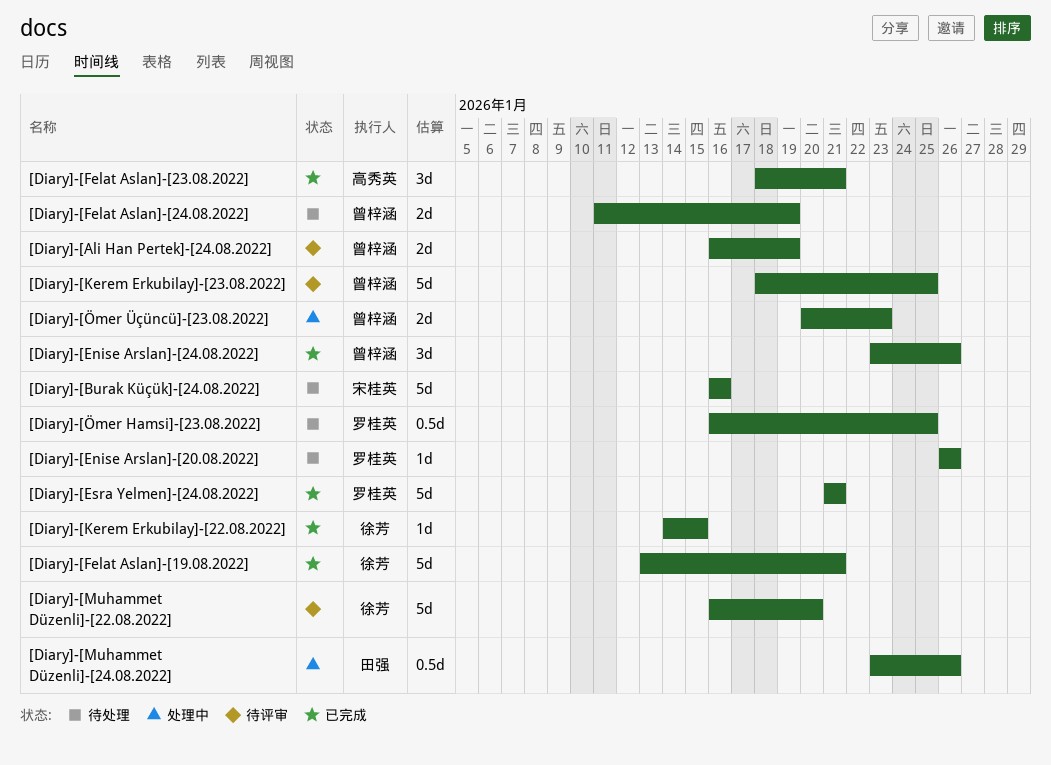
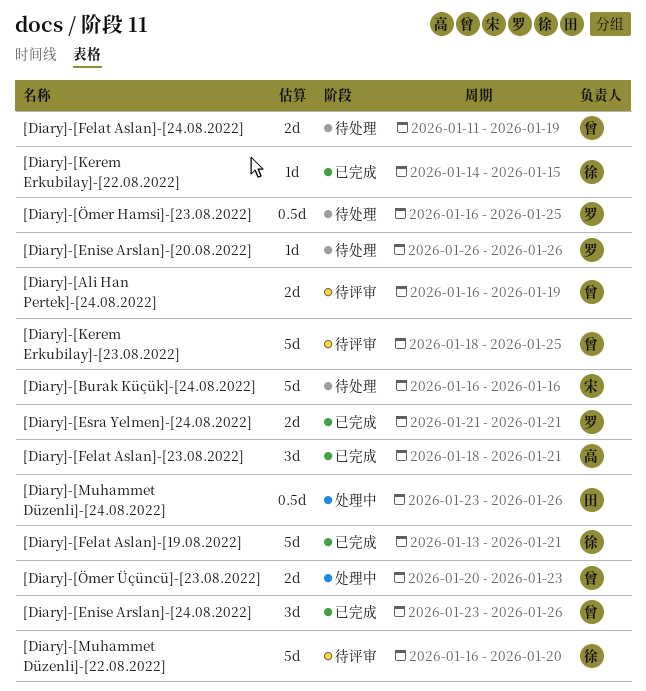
[Diary]-[Esra Yelmen]-[24.08.2022], estimate: 5d -> 2d

